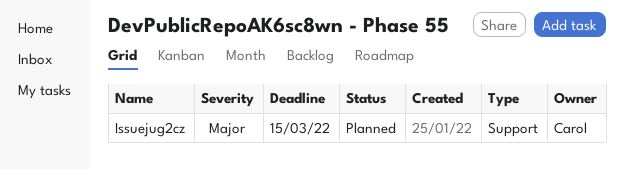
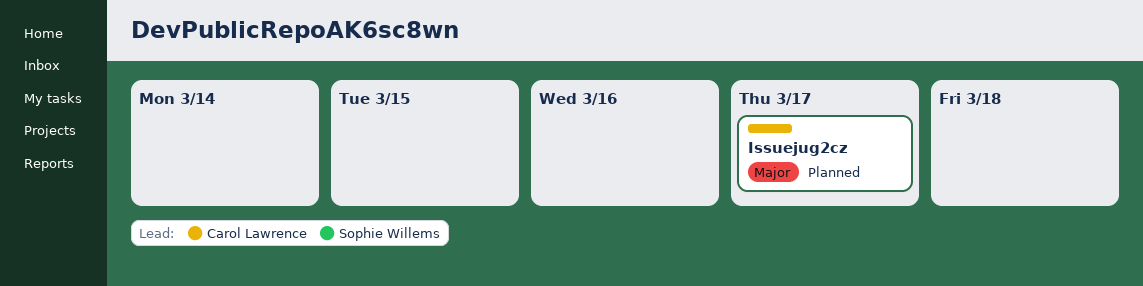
Issuejug2cz, due: Mar 15 -> Mar 17

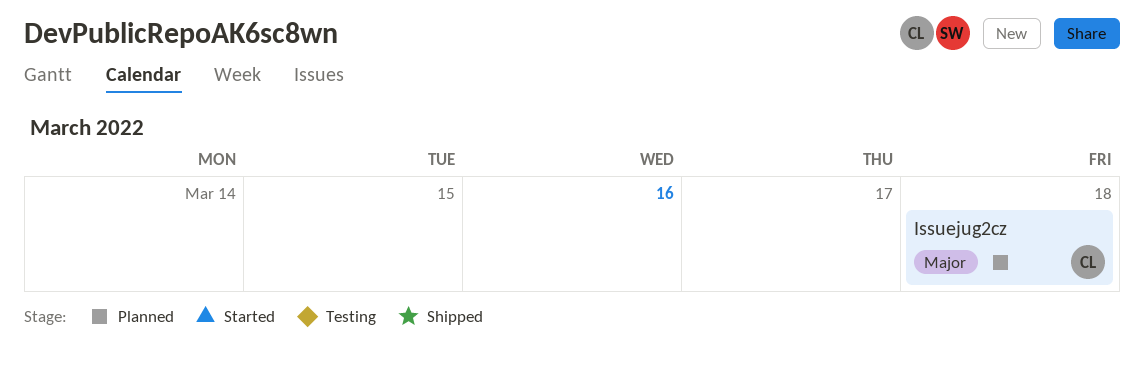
Issuejug2cz, due: Mar 17 -> Mar 18

